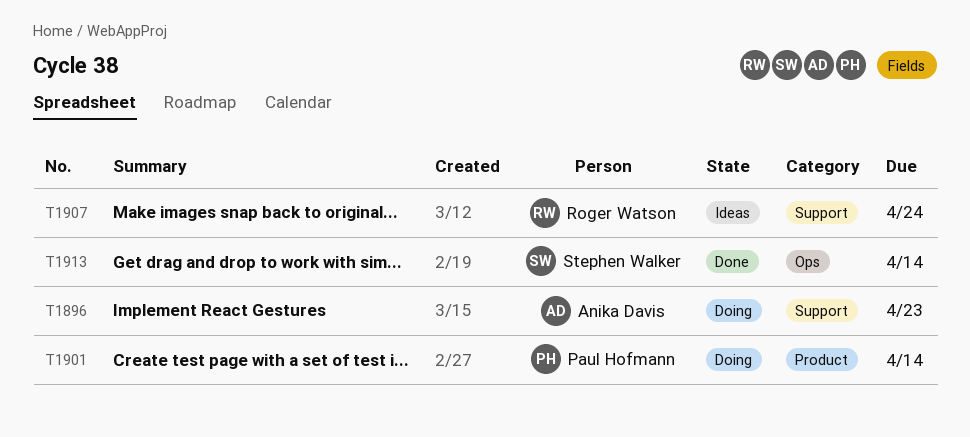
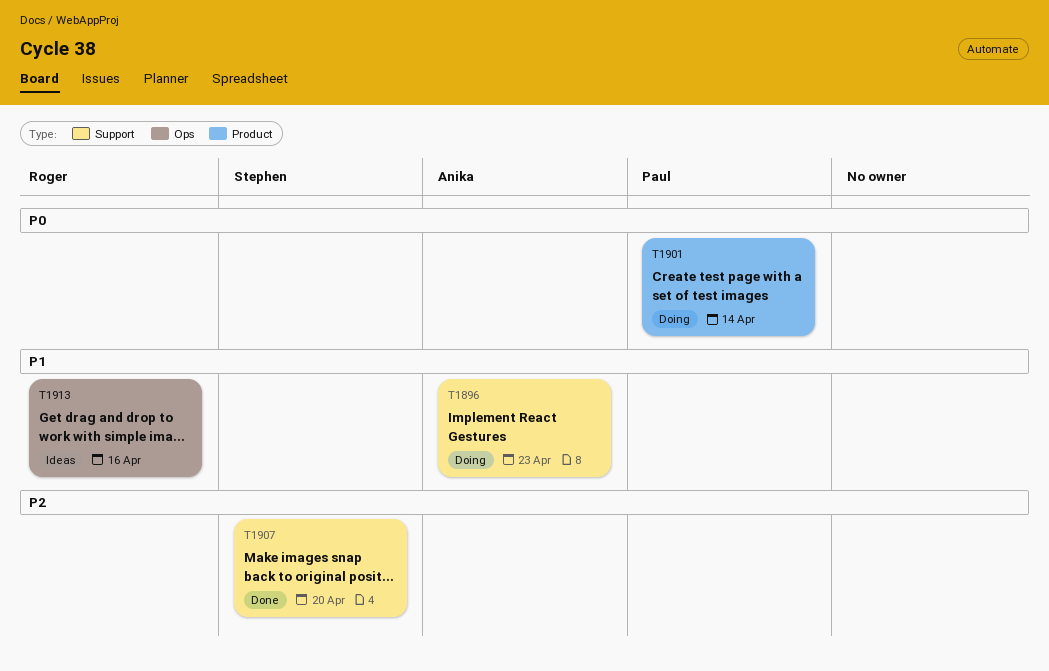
T1907, status: Ideas -> Done
T1907, owner: Roger Watson -> Stephen Walker
T1907, due: Apr 24 -> Apr 20
T1913, status: Done -> Ideas
T1913, owner: Stephen Walker -> Roger Watson
T1913, due: Apr 14 -> Apr 16

